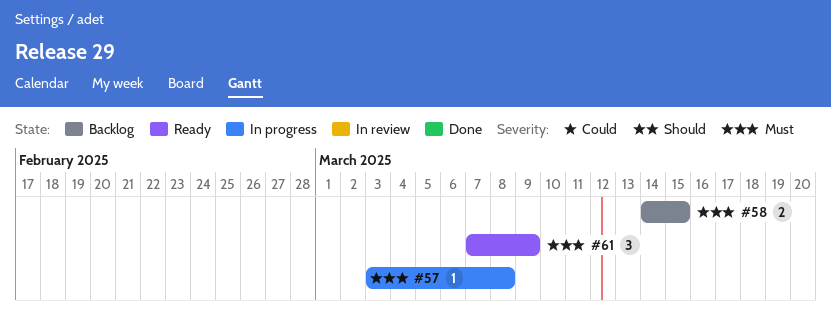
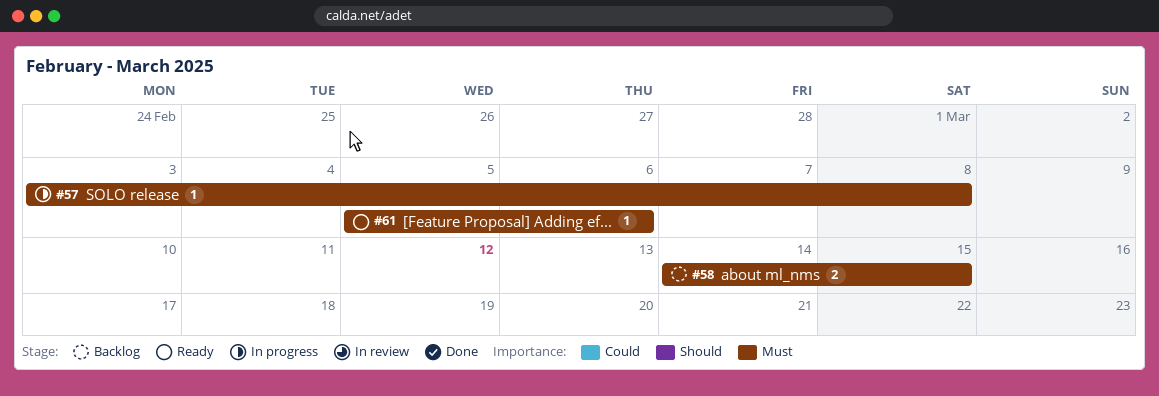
#61, estimate: 3 -> 1
#61, start: Mar 7 -> Mar 5
#61, due: Mar 9 -> Mar 6

